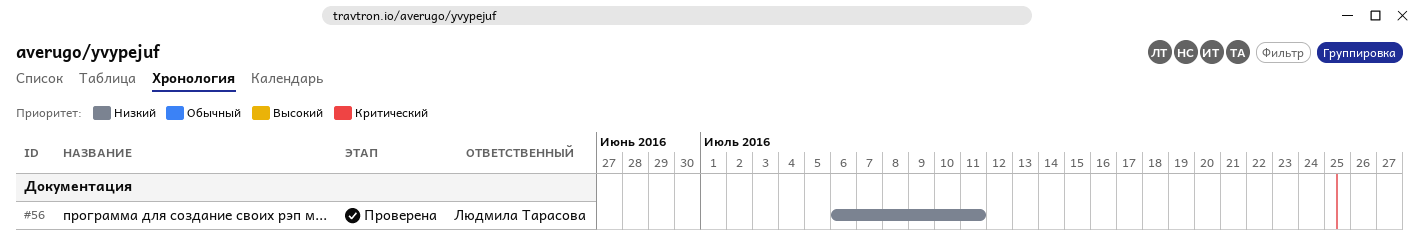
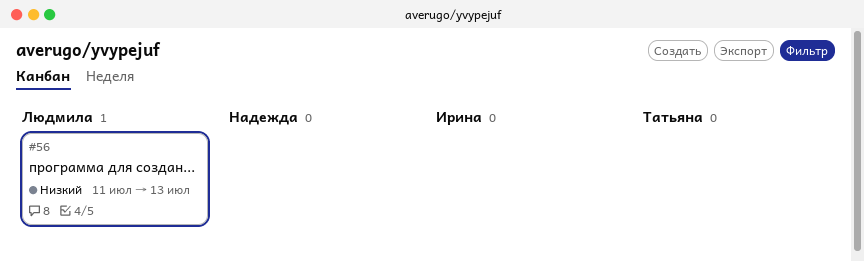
#56, start: Jul 6 -> Jul 11
#56, due: Jul 11 -> Jul 13

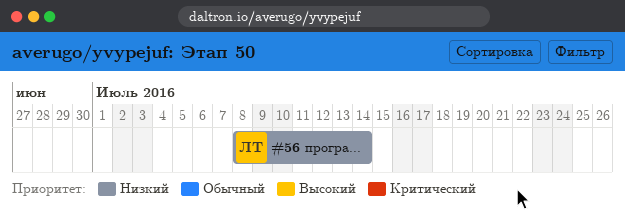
#56, start: Jul 11 -> Jul 8
#56, due: Jul 13 -> Jul 14

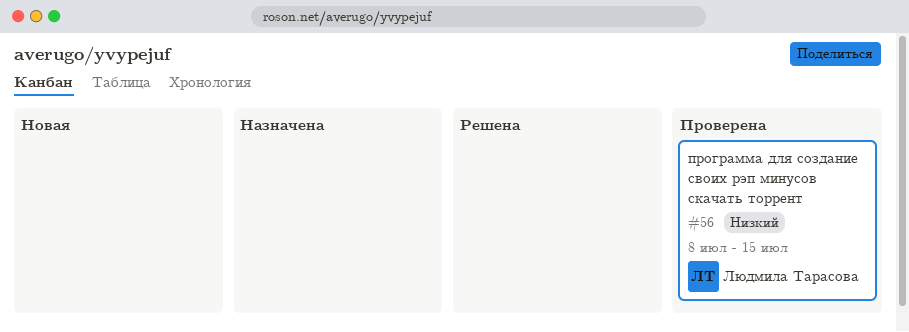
#56, due: Jul 14 -> Jul 15

